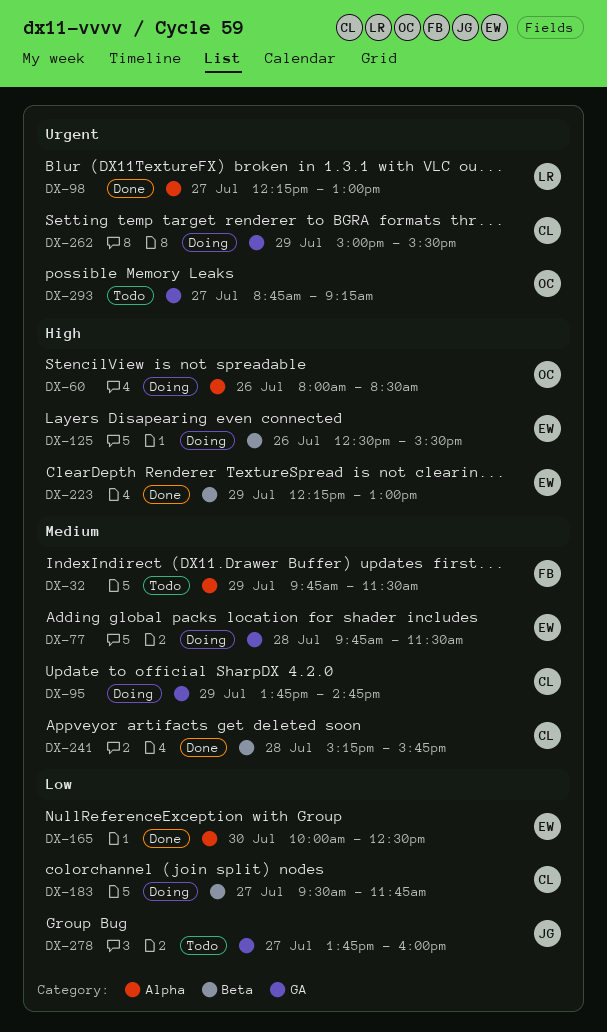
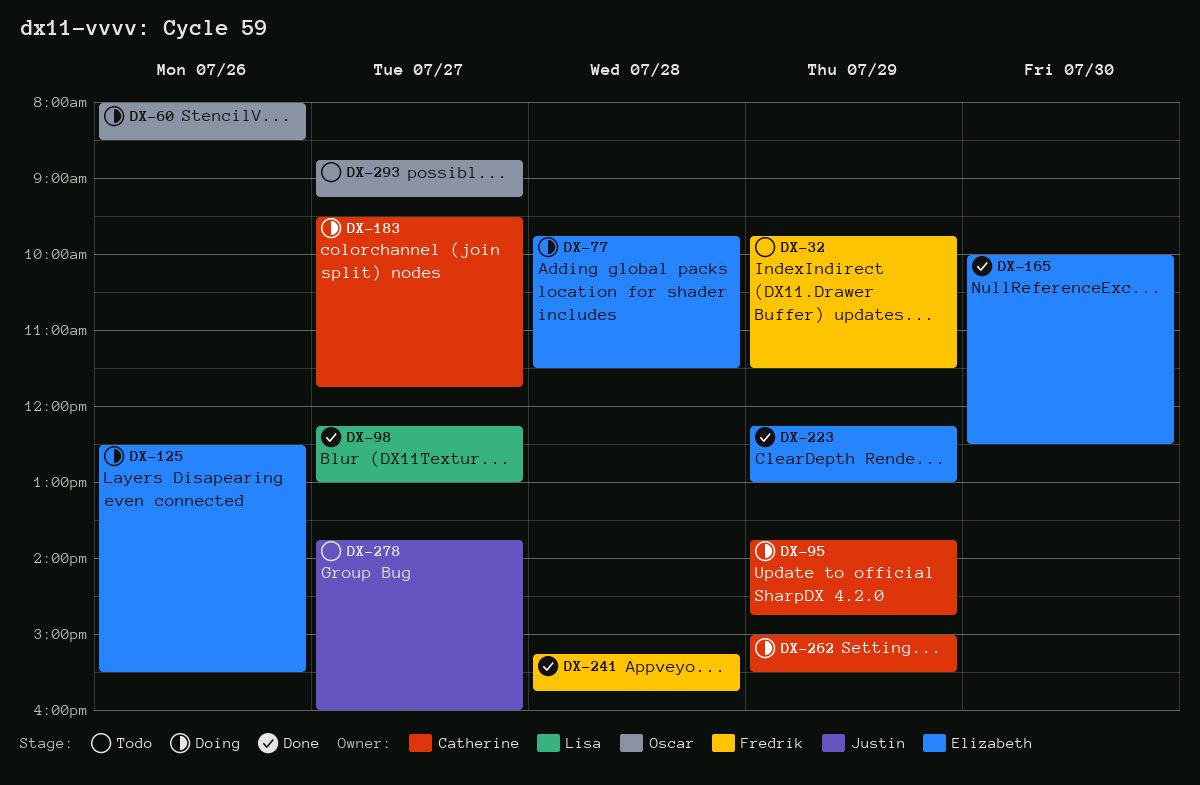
DX-241, owner: Catherine -> Fredrik

